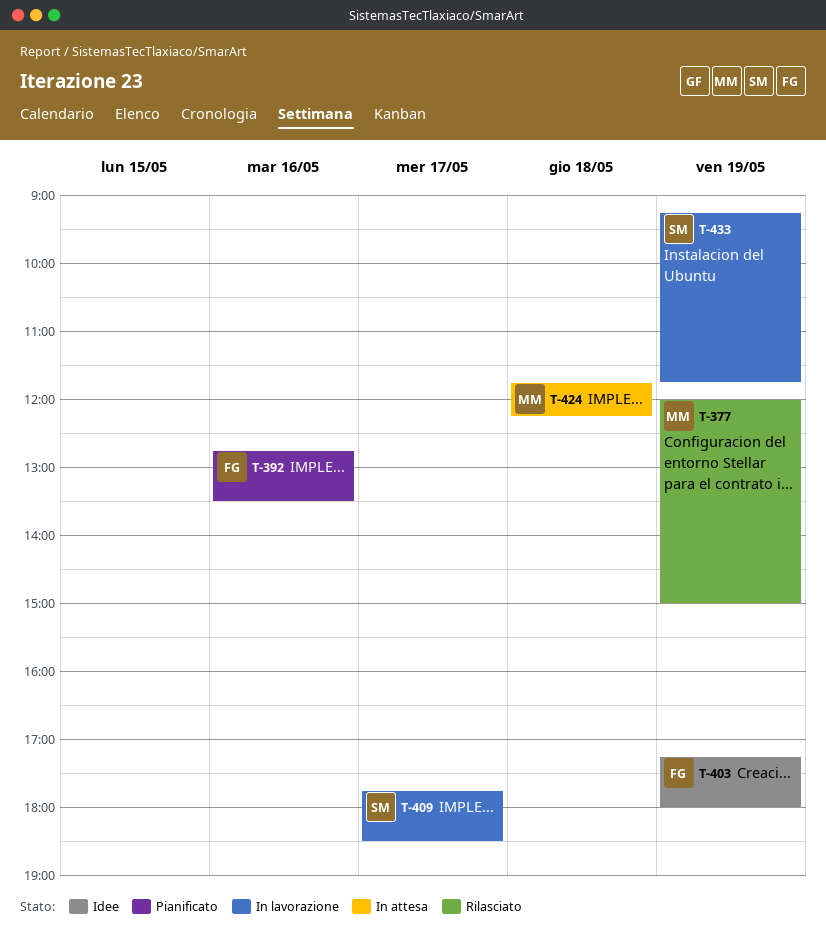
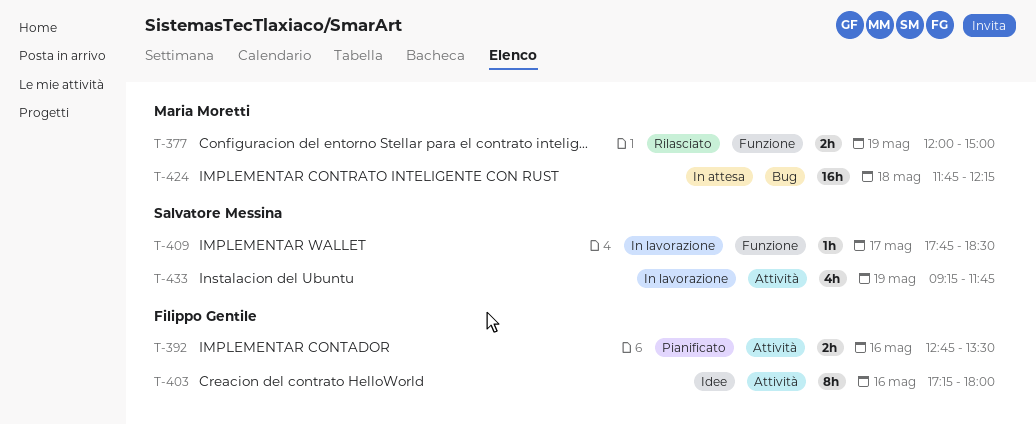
T-403, day: May 19 -> May 16

